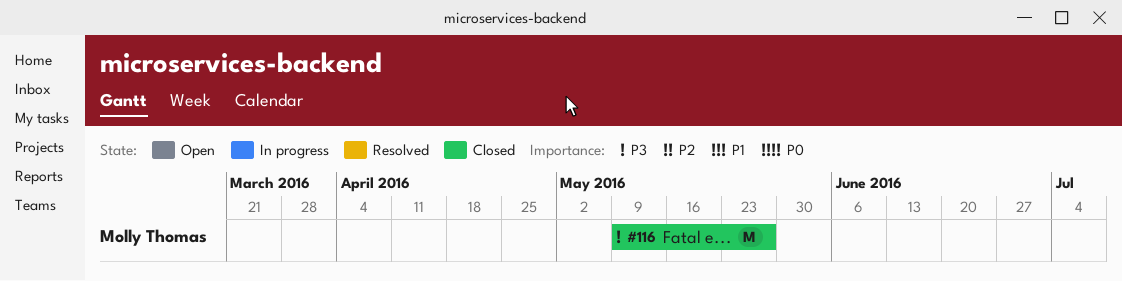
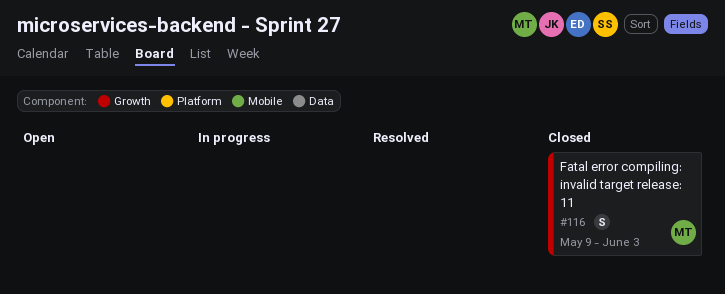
#116, estimate: M -> S
#116, due: May 27 -> Jun 3

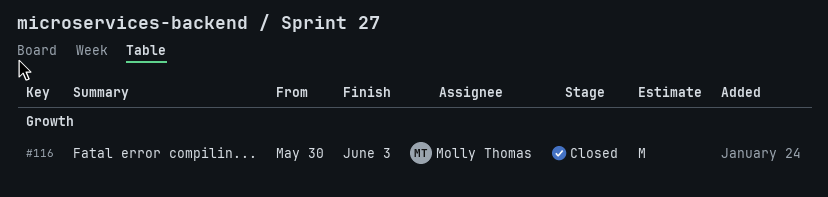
#116, estimate: S -> M
#116, start: May 9 -> May 30

